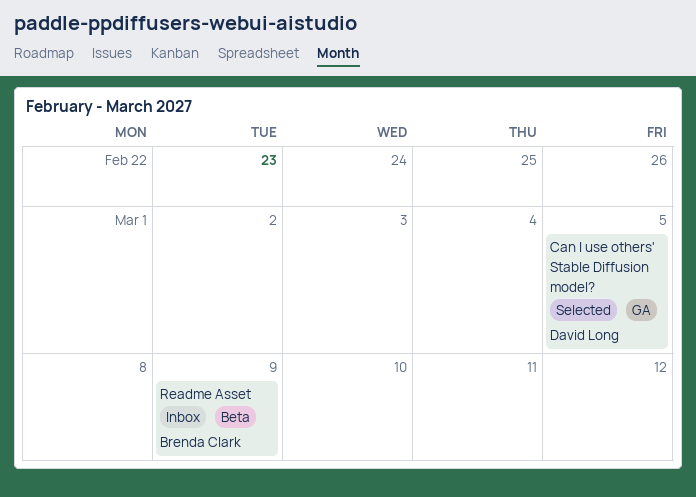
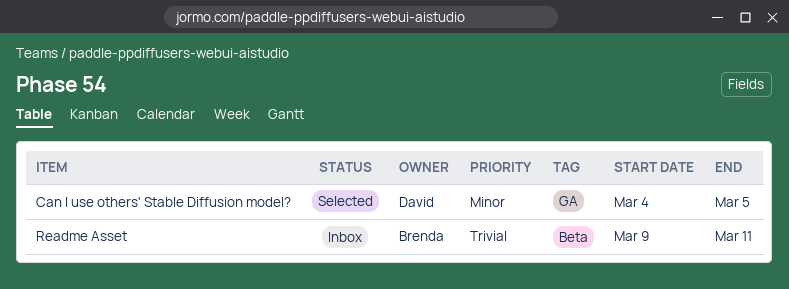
Readme Asset, due: Mar 9 -> Mar 11

